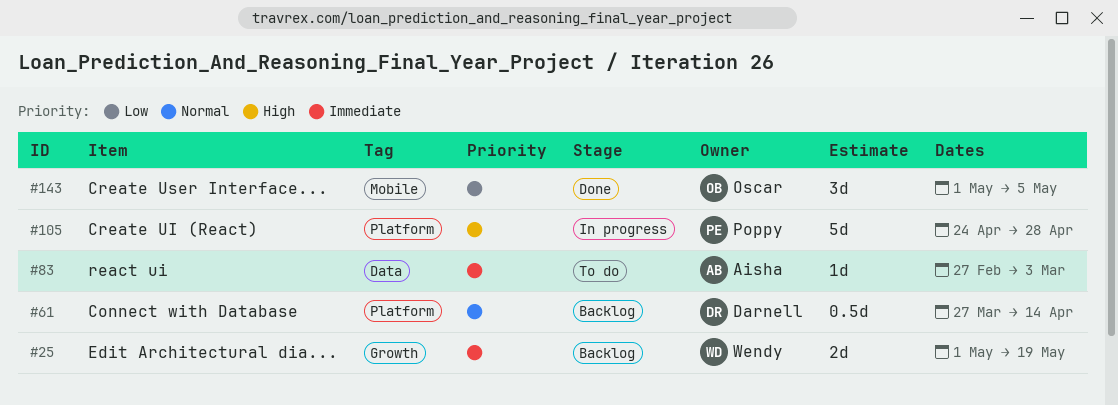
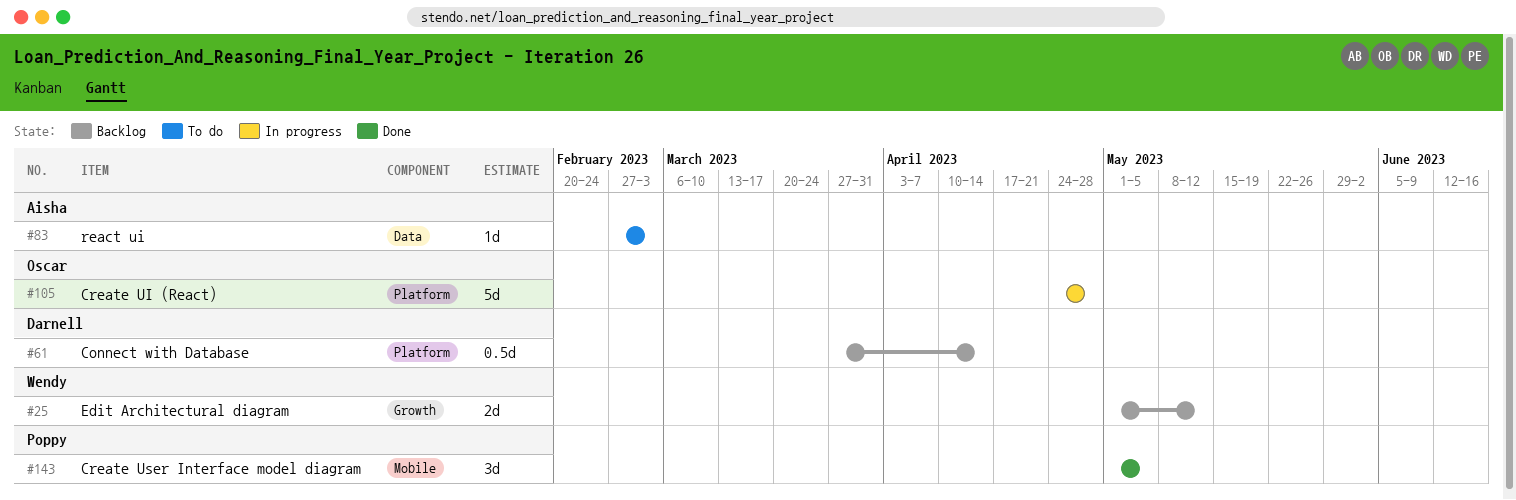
#25, due: May 19 -> May 12
#105, owner: Poppy -> Oscar
#143, owner: Oscar -> Poppy

